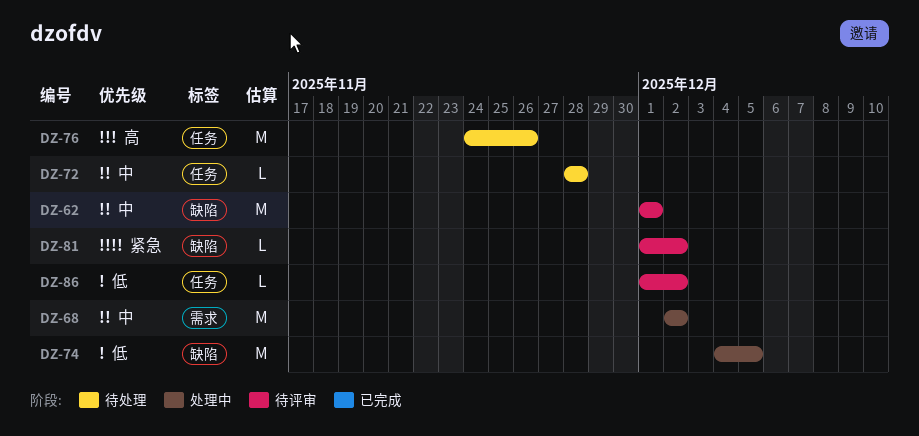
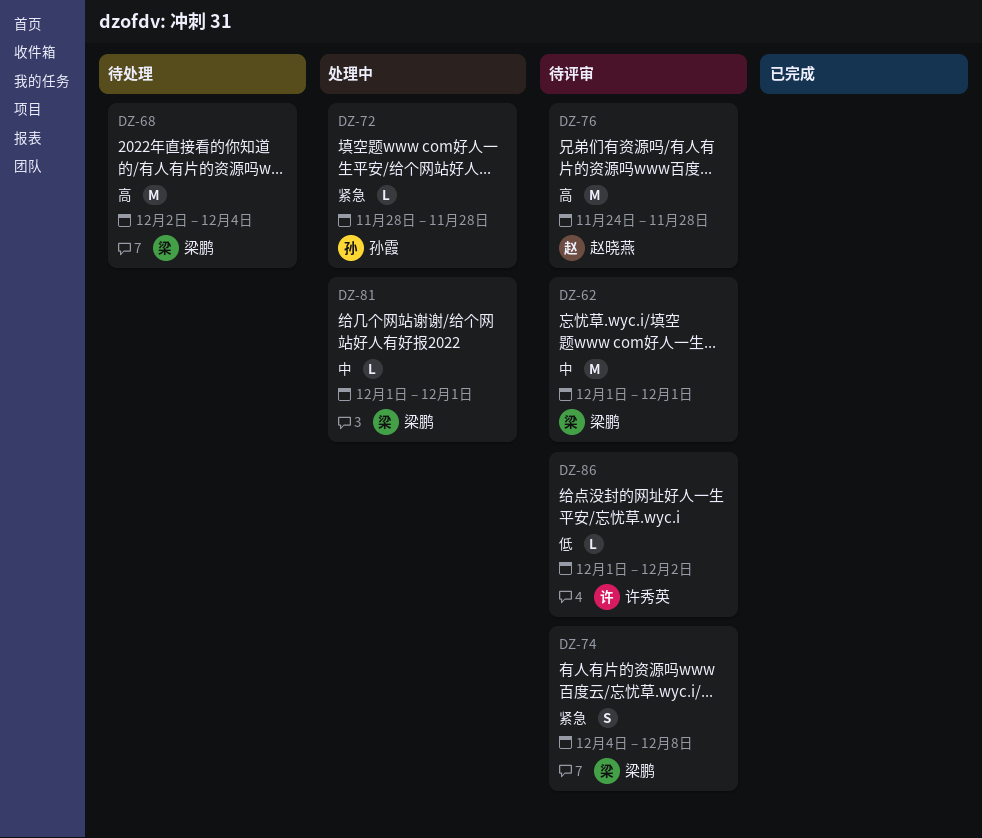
DZ-68, status: 处理中 -> 待处理
DZ-68, priority: 中 -> 高
DZ-68, due: Dec 2 -> Dec 4
DZ-72, status: 待处理 -> 处理中
DZ-72, priority: 中 -> 紧急
DZ-74, status: 处理中 -> 待评审
DZ-74, priority: 低 -> 紧急
DZ-74, estimate: M -> S
DZ-74, due: Dec 5 -> Dec 8
DZ-76, status: 待处理 -> 待评审
DZ-76, due: Nov 26 -> Nov 28
DZ-81, status: 待评审 -> 处理中
DZ-81, priority: 紧急 -> 中
DZ-81, due: Dec 2 -> Dec 1

